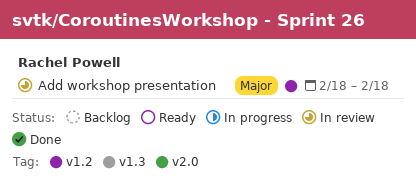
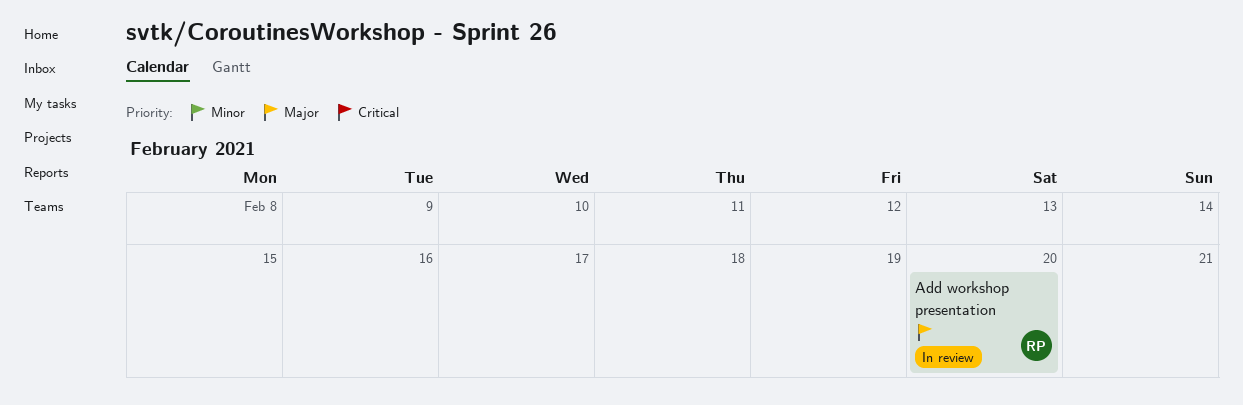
Add workshop presentation, due: Feb 18 -> Feb 20

